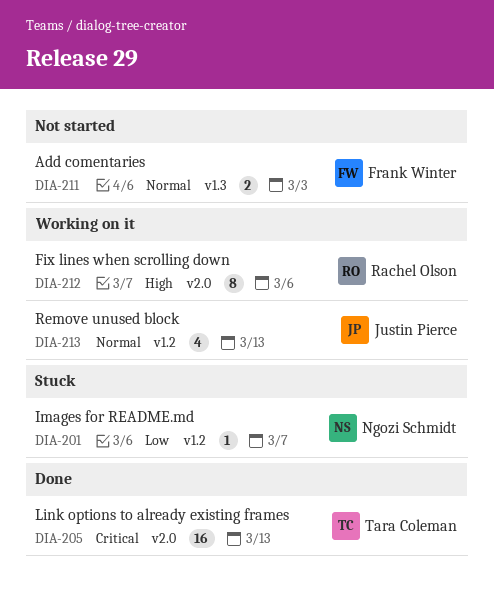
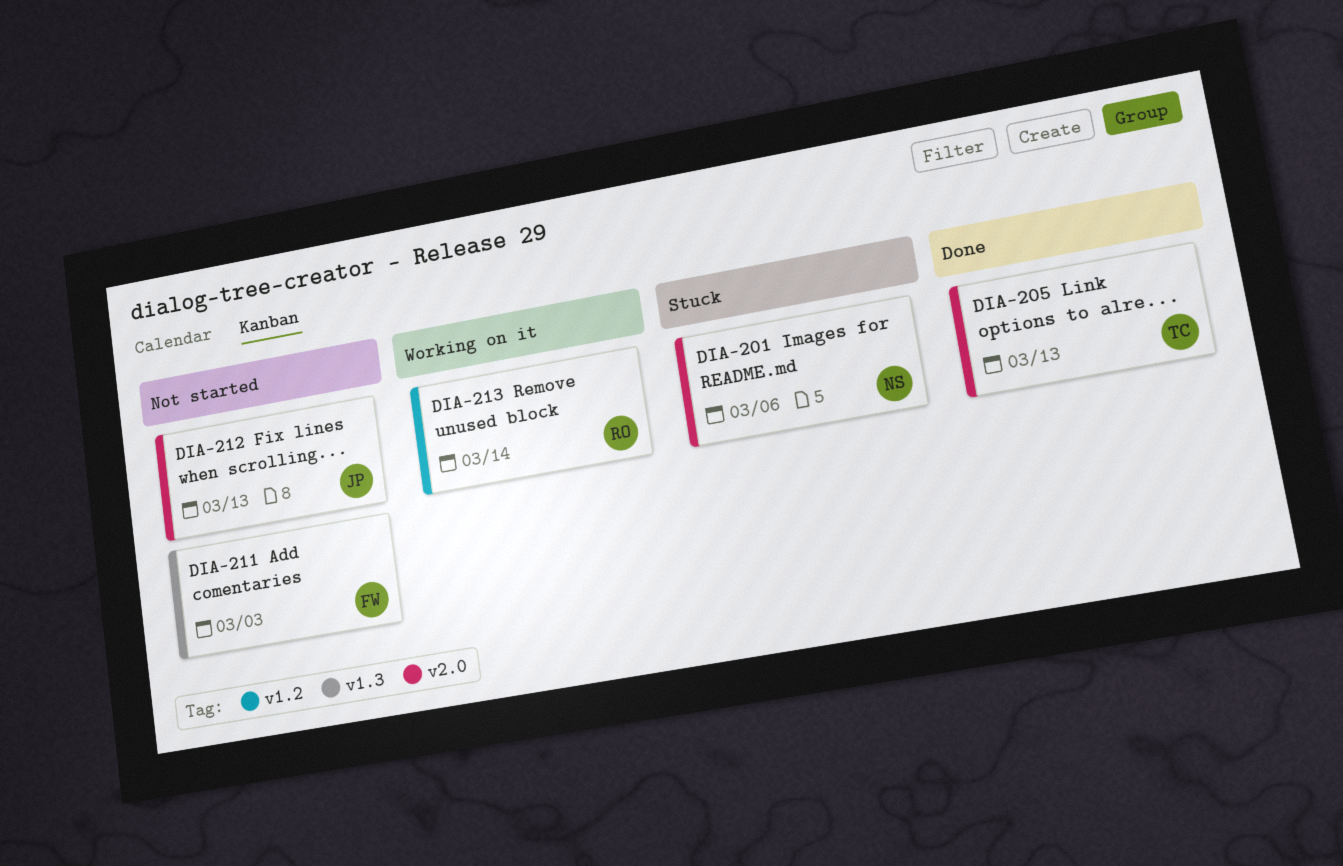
DIA-201, label: v1.2 -> v2.0
DIA-201, due: Mar 7 -> Mar 6
DIA-212, status: Working on it -> Not started
DIA-212, owner: Rachel Olson -> Justin Pierce
DIA-212, due: Mar 6 -> Mar 13
DIA-213, owner: Justin Pierce -> Rachel Olson
DIA-213, due: Mar 13 -> Mar 14

